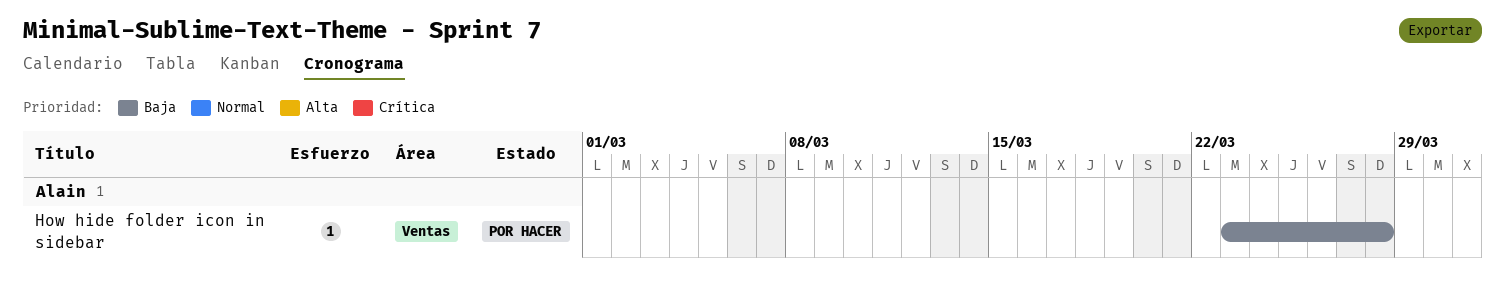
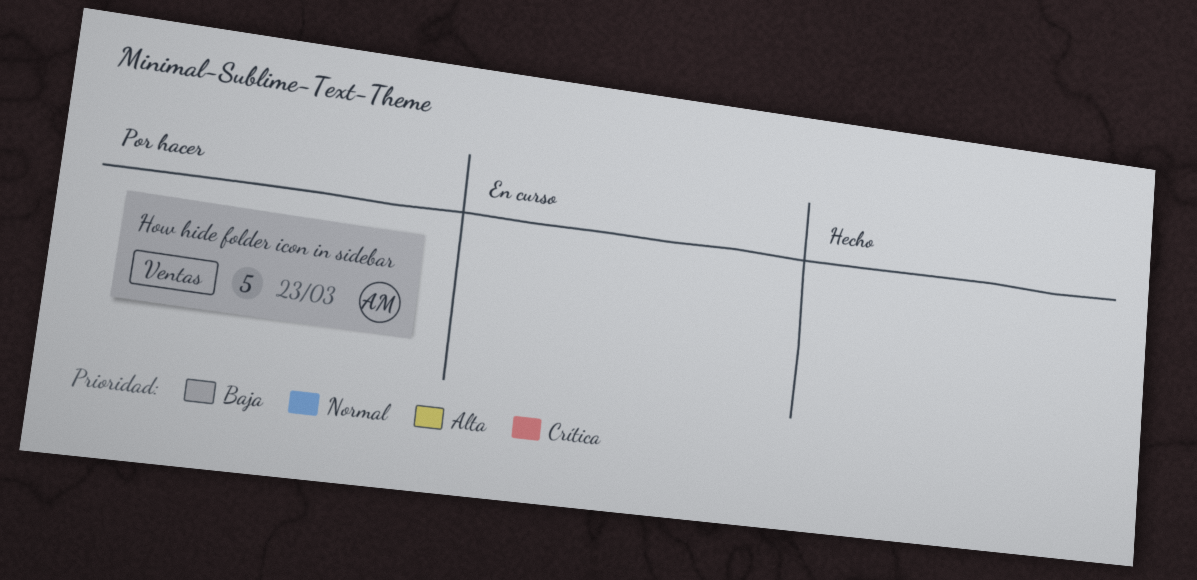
How hide folder icon in sidebar, estimate: 1 -> 5
How hide folder icon in sidebar, due: Mar 28 -> Mar 23

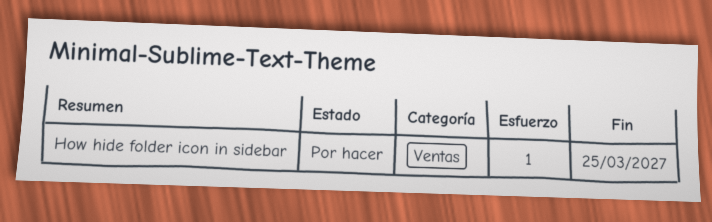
How hide folder icon in sidebar, estimate: 5 -> 1
How hide folder icon in sidebar, due: Mar 23 -> Mar 25

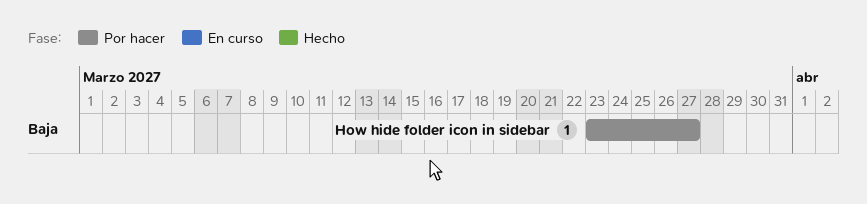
How hide folder icon in sidebar, due: Mar 25 -> Mar 27

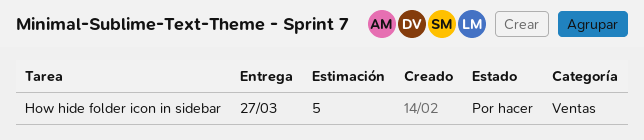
How hide folder icon in sidebar, estimate: 1 -> 5

